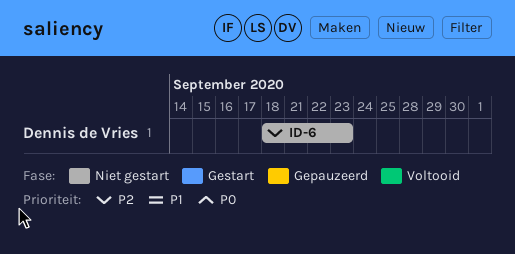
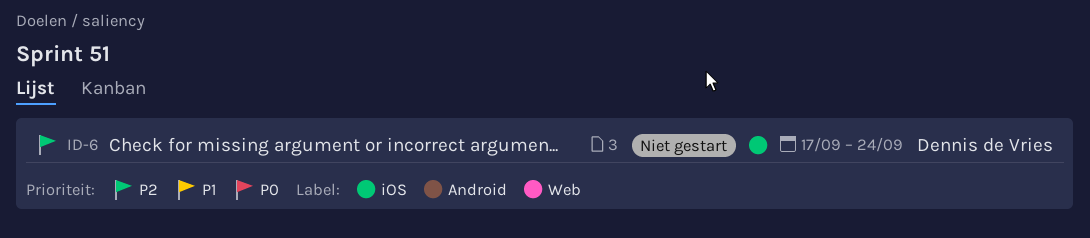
ID-6, start: Sep 18 -> Sep 17
ID-6, due: Sep 23 -> Sep 24

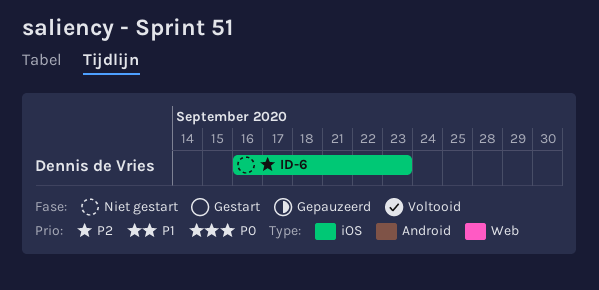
ID-6, start: Sep 17 -> Sep 16
ID-6, due: Sep 24 -> Sep 23

